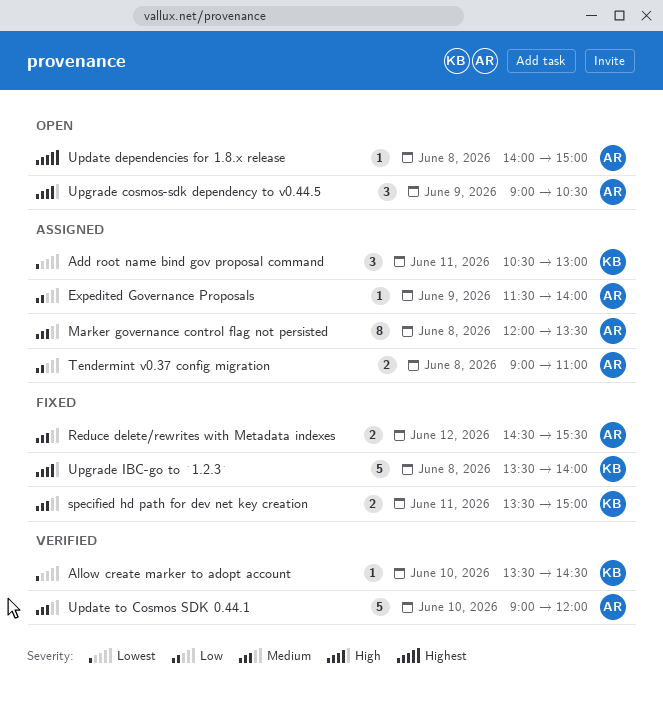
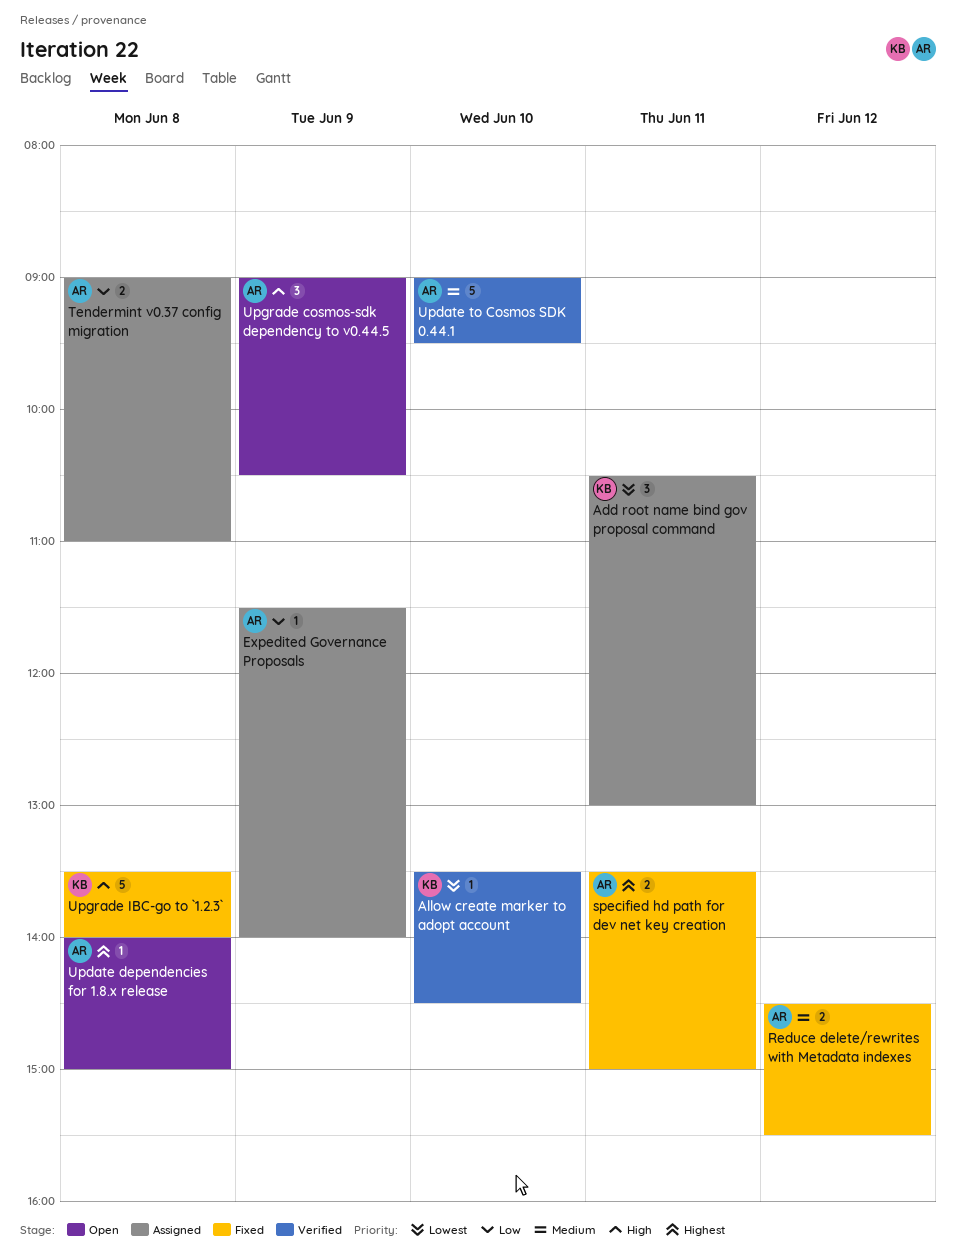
Marker governance control flag not persisted: present -> none
specified hd path for dev net key creation, owner: KB -> AR
specified hd path for dev net key creation, priority: Medium -> Highest
Update to Cosmos SDK 0.44.1, ends: 12:00 -> 09:30

